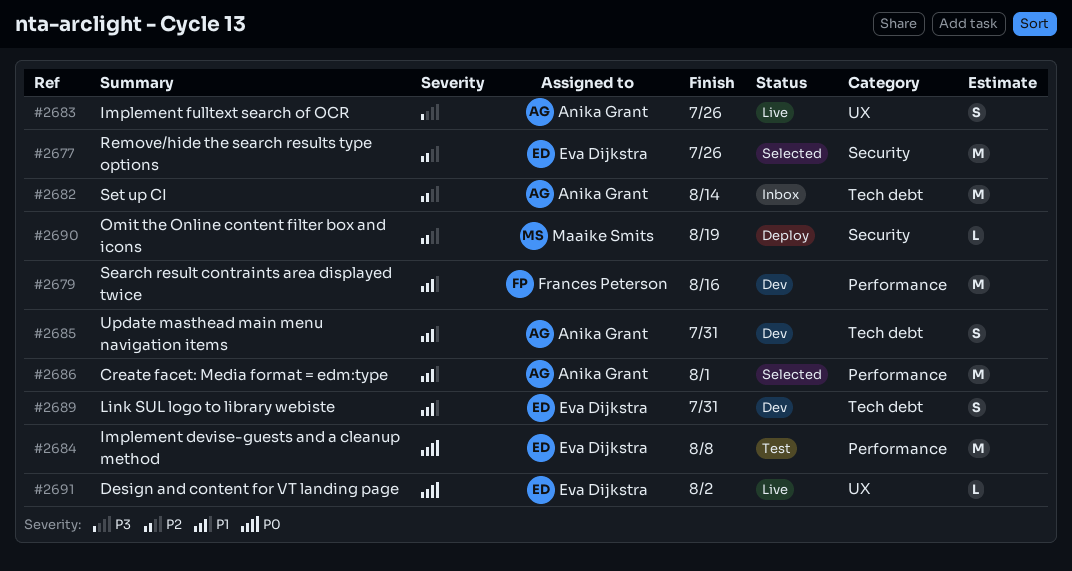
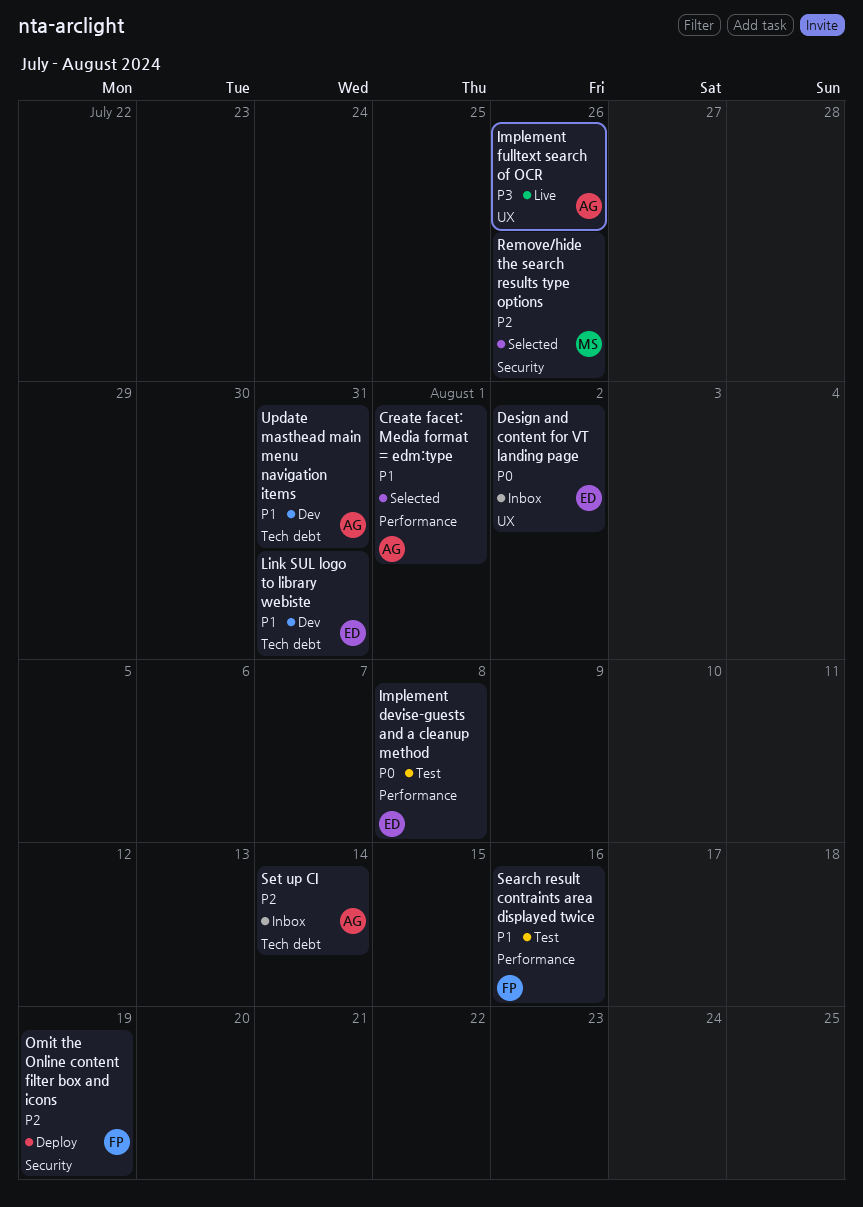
Design and content for VT landing page, status: Live -> Inbox
Omit the Online content filter box and icons, owner: Maaike Smits -> Frances Peterson
Remove/hide the search results type options, owner: Eva Dijkstra -> Maaike Smits
Search result contraints area displayed twice, status: Dev -> Test

